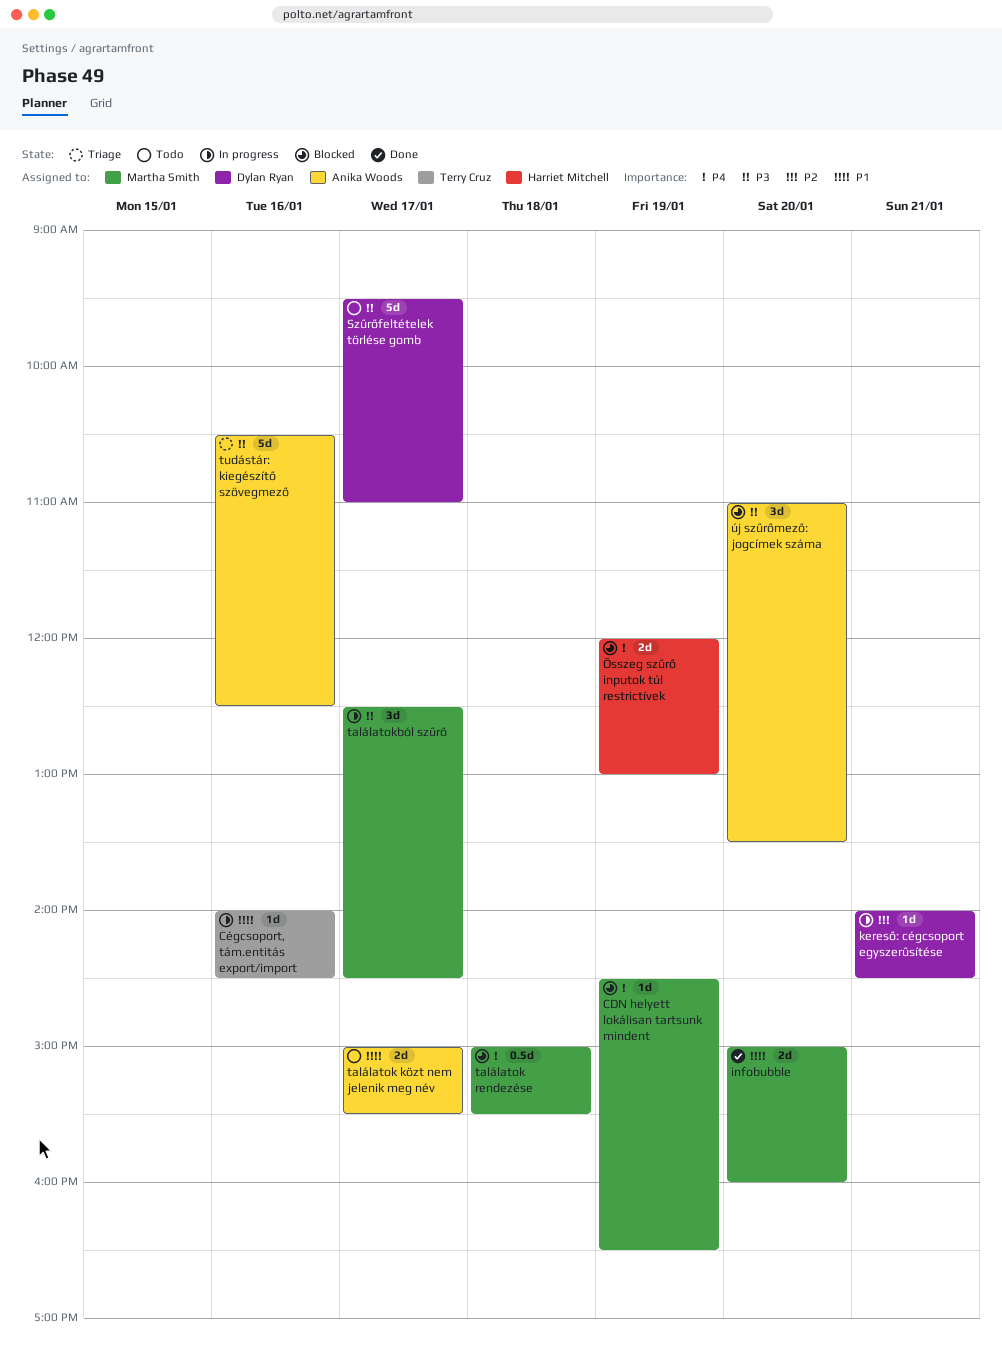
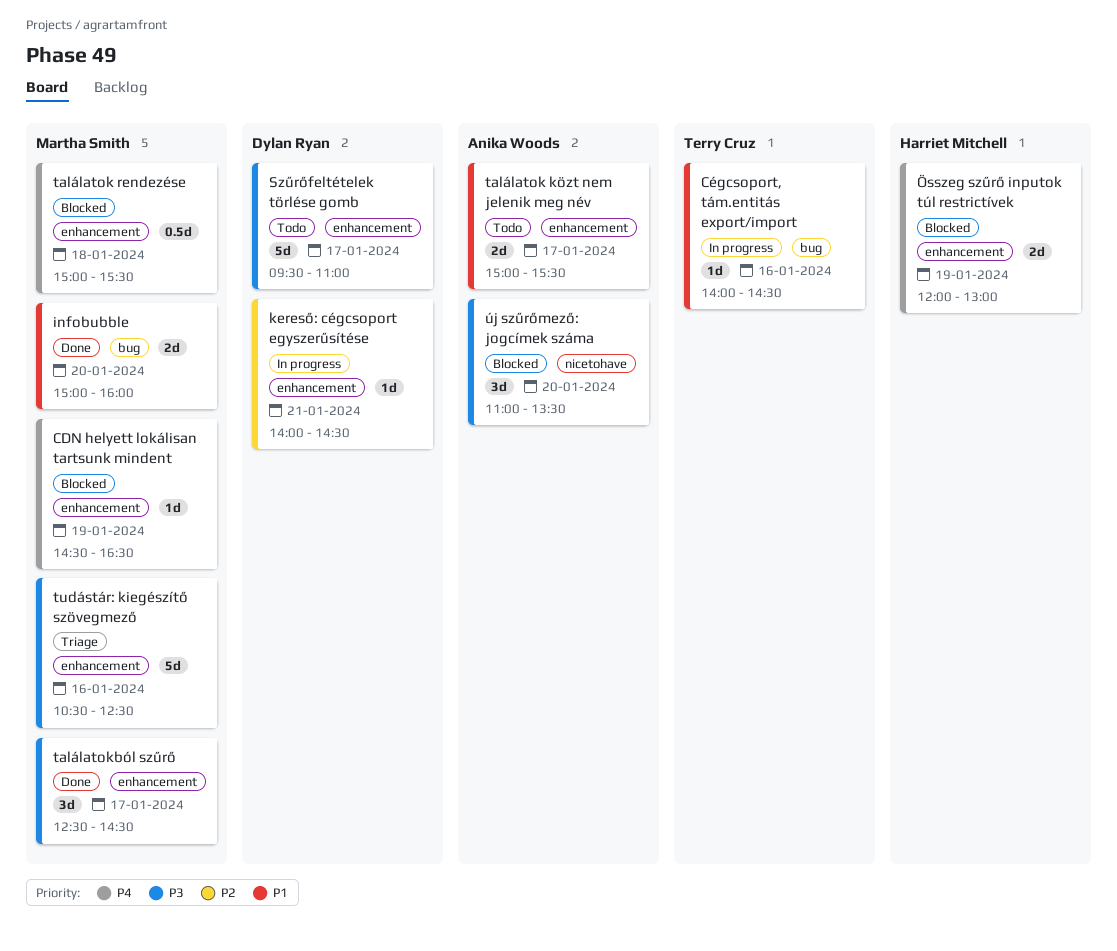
találatokból szűrő, status: In progress -> Done
tudástár: kiegészítő szövegmező, owner: Anika Woods -> Martha Smith

